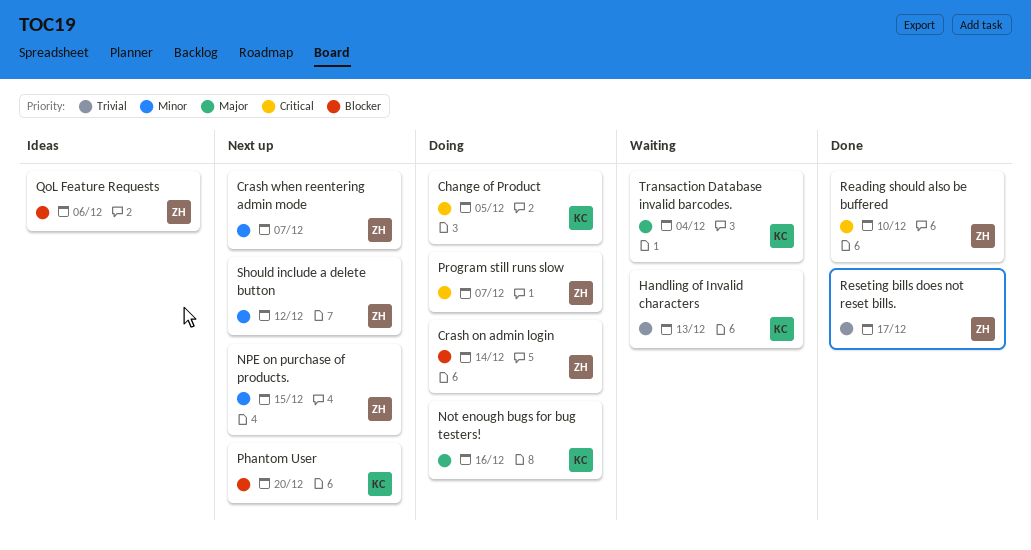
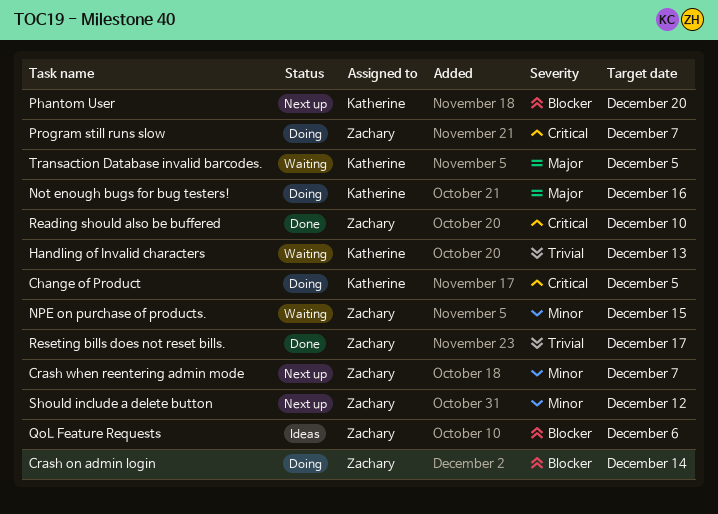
NPE on purchase of products., status: Next up -> Waiting
Transaction Database invalid barcodes., due: Dec 4 -> Dec 5

